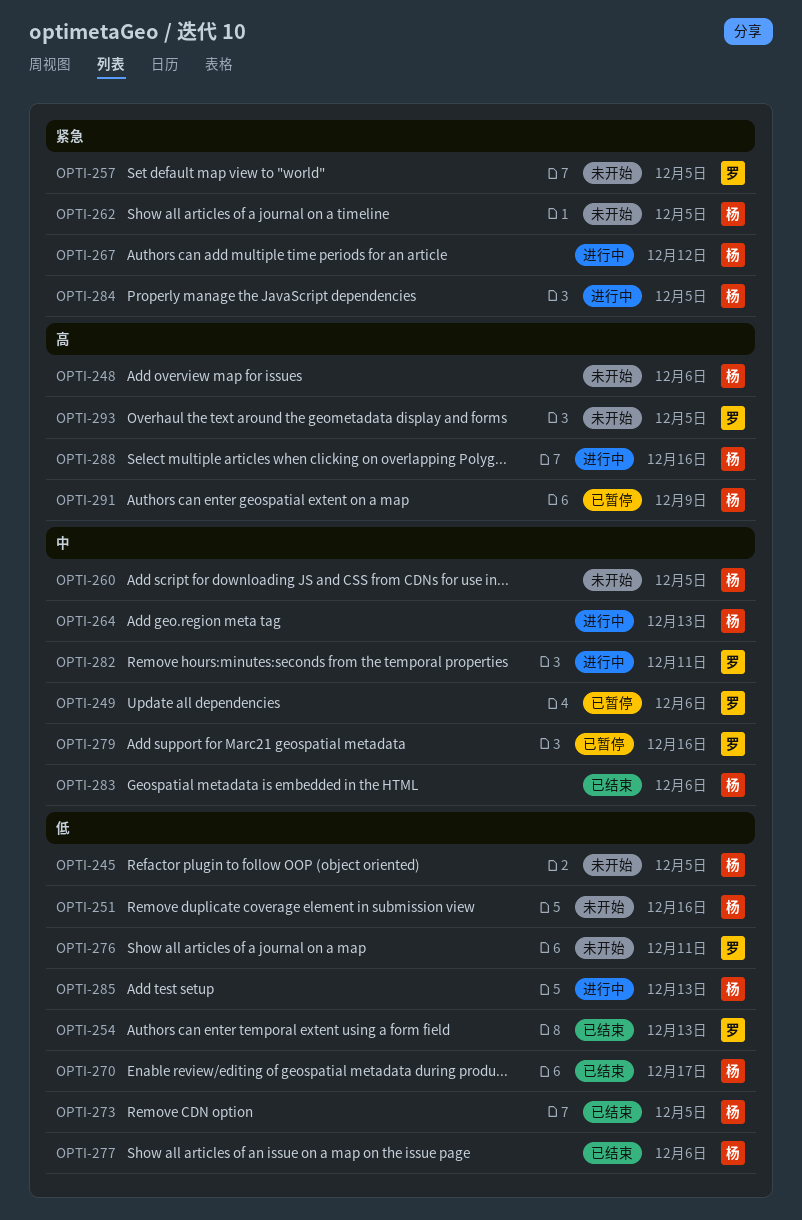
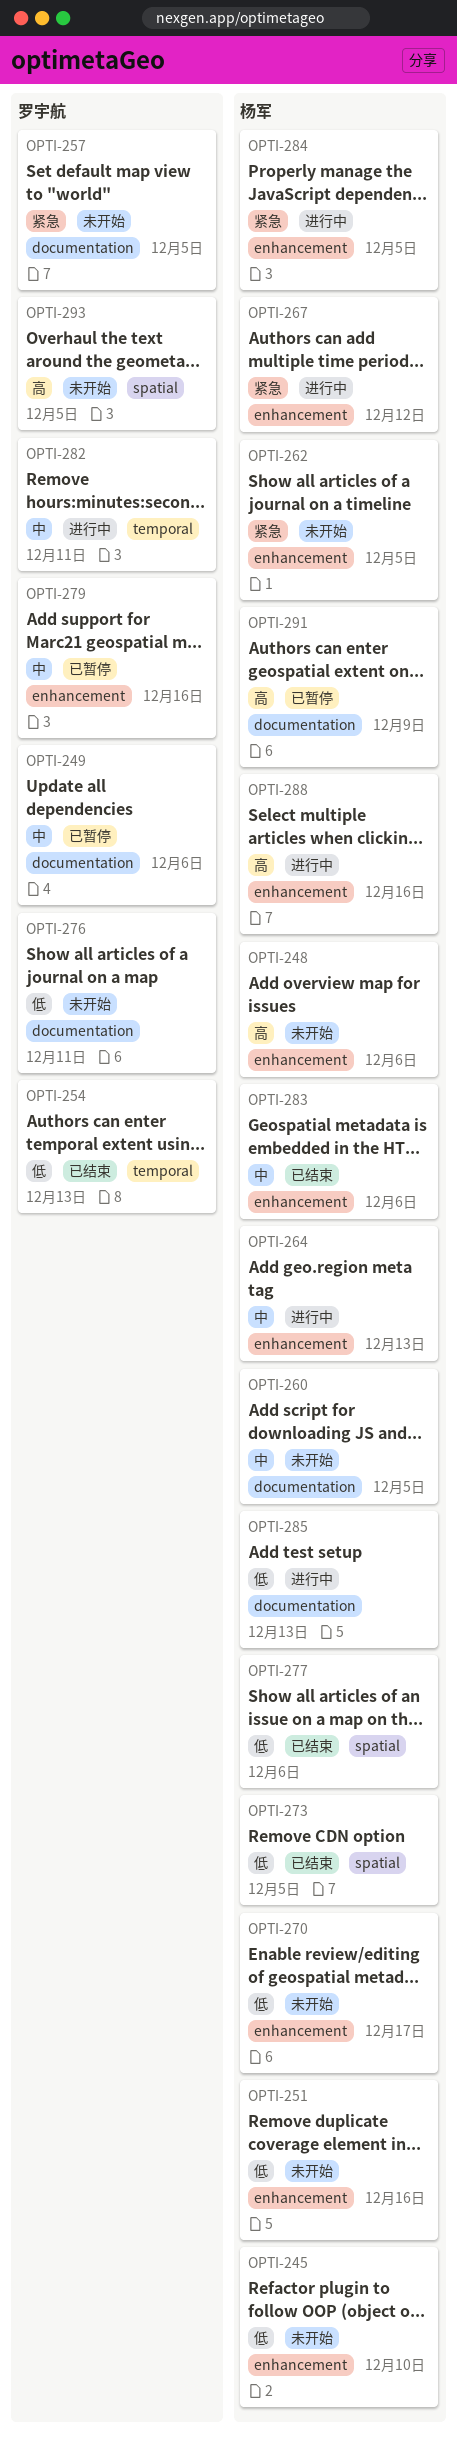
OPTI-245, due: Dec 5 -> Dec 10
OPTI-270, status: 已结束 -> 未开始

